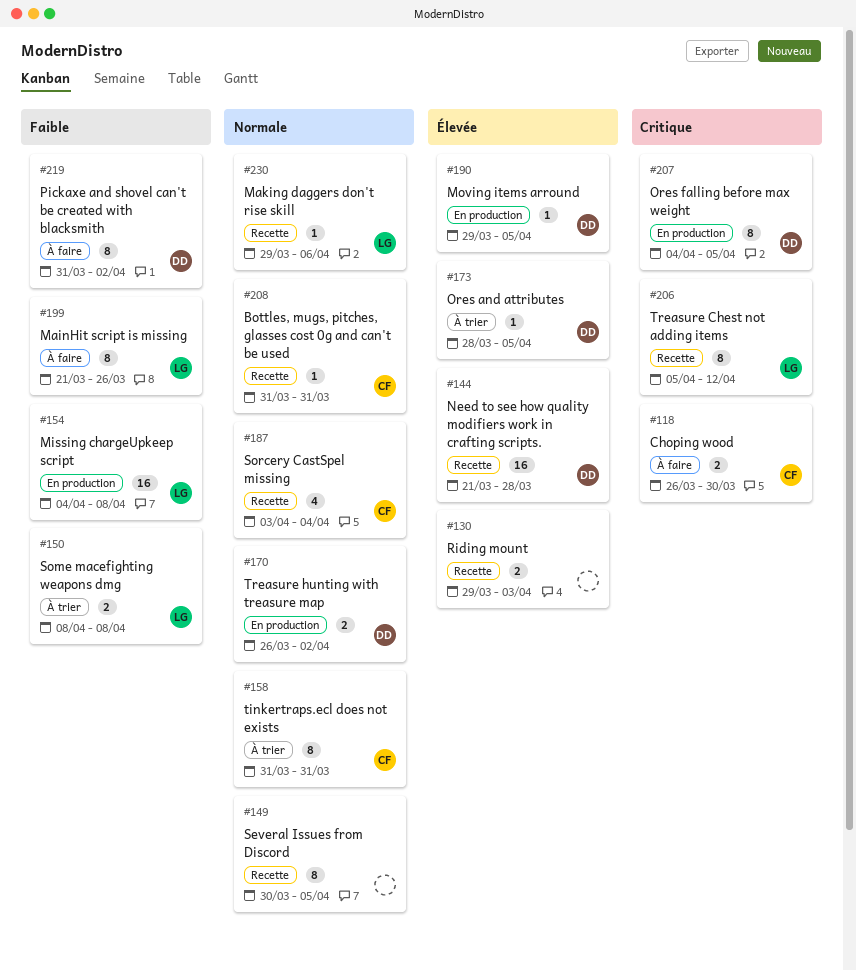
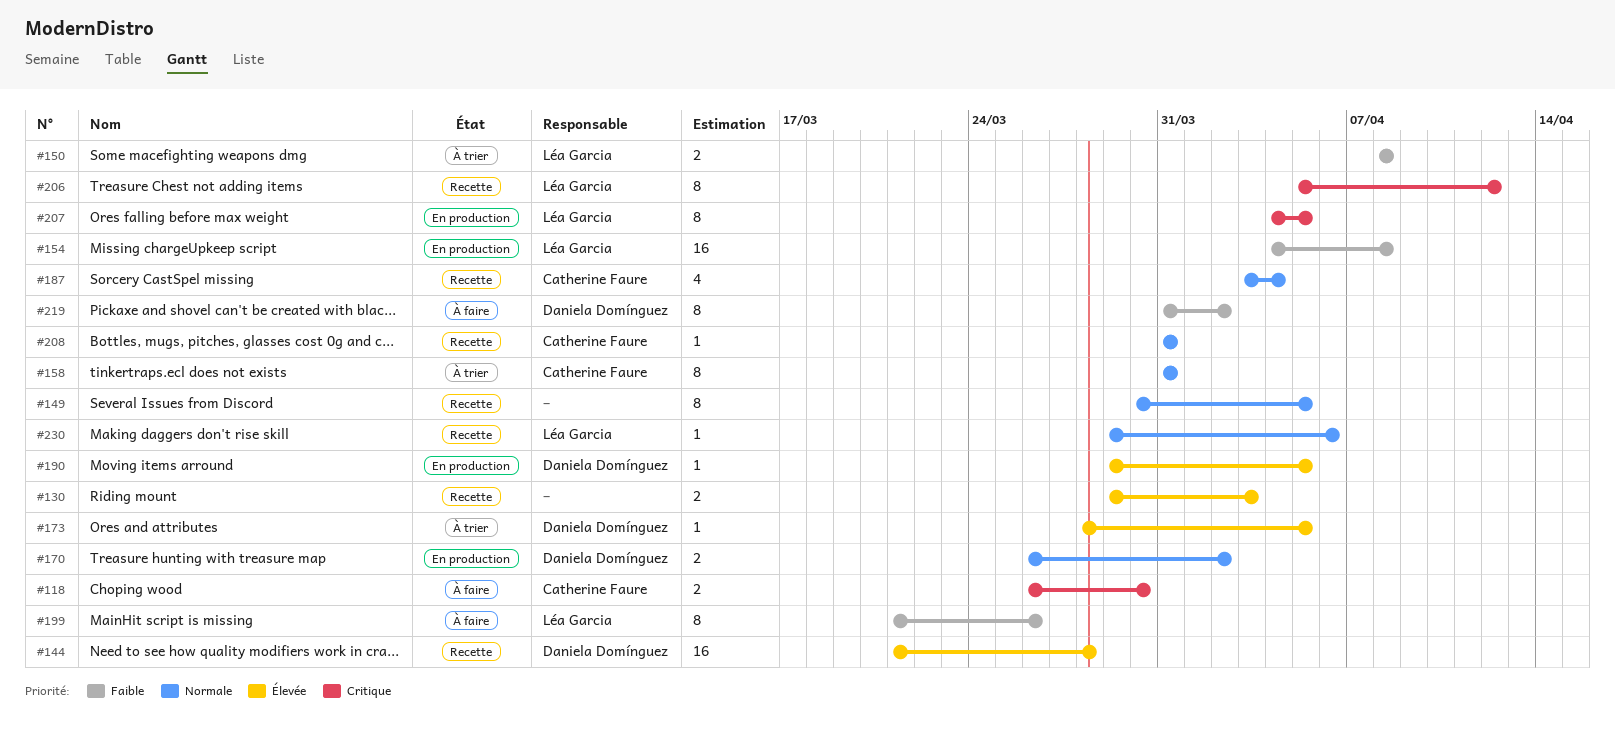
#207, owner: Daniela Domínguez -> Léa Garcia

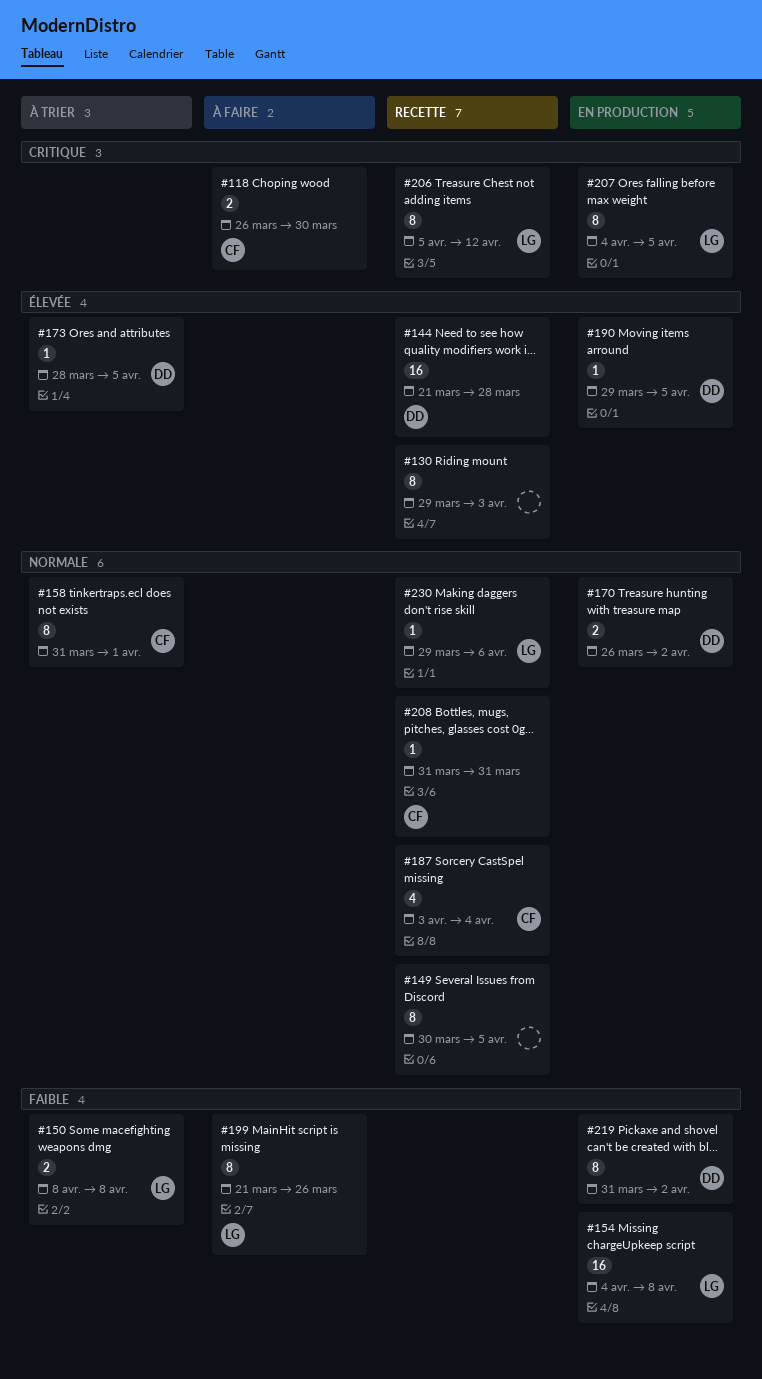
#130, estimate: 2 -> 8
#158, due: Mar 31 -> Apr 1
#219, status: À faire -> En production

